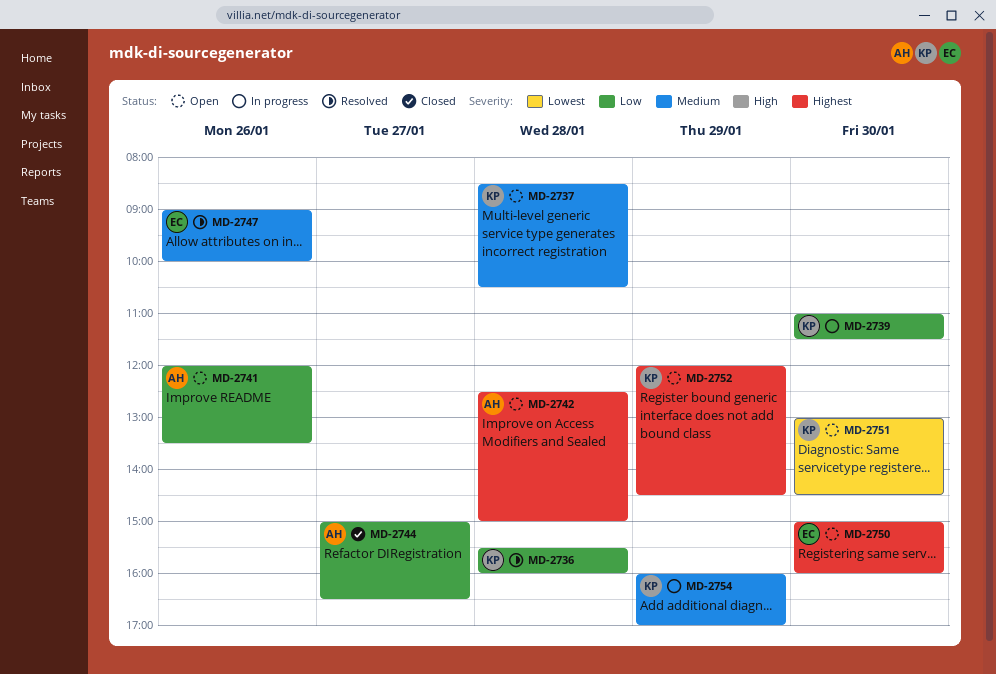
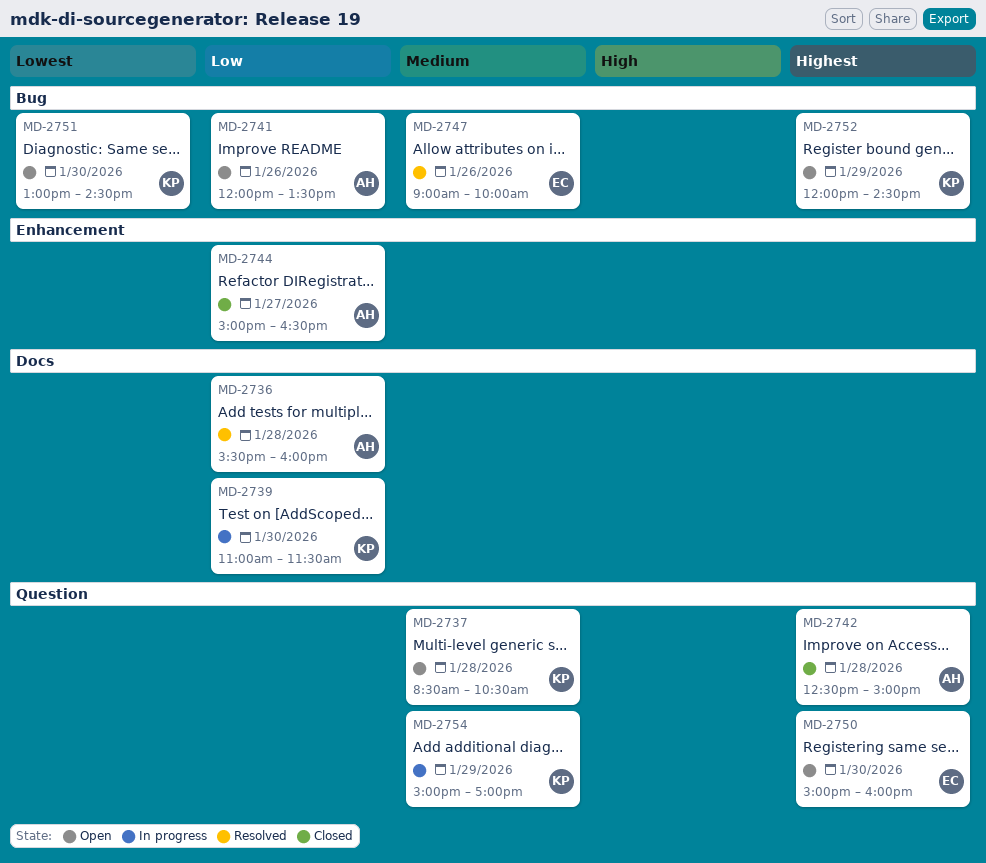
MD-2736, owner: KP -> AH
MD-2742, status: Open -> Closed
MD-2754, begins: 16:00 -> 15:00

